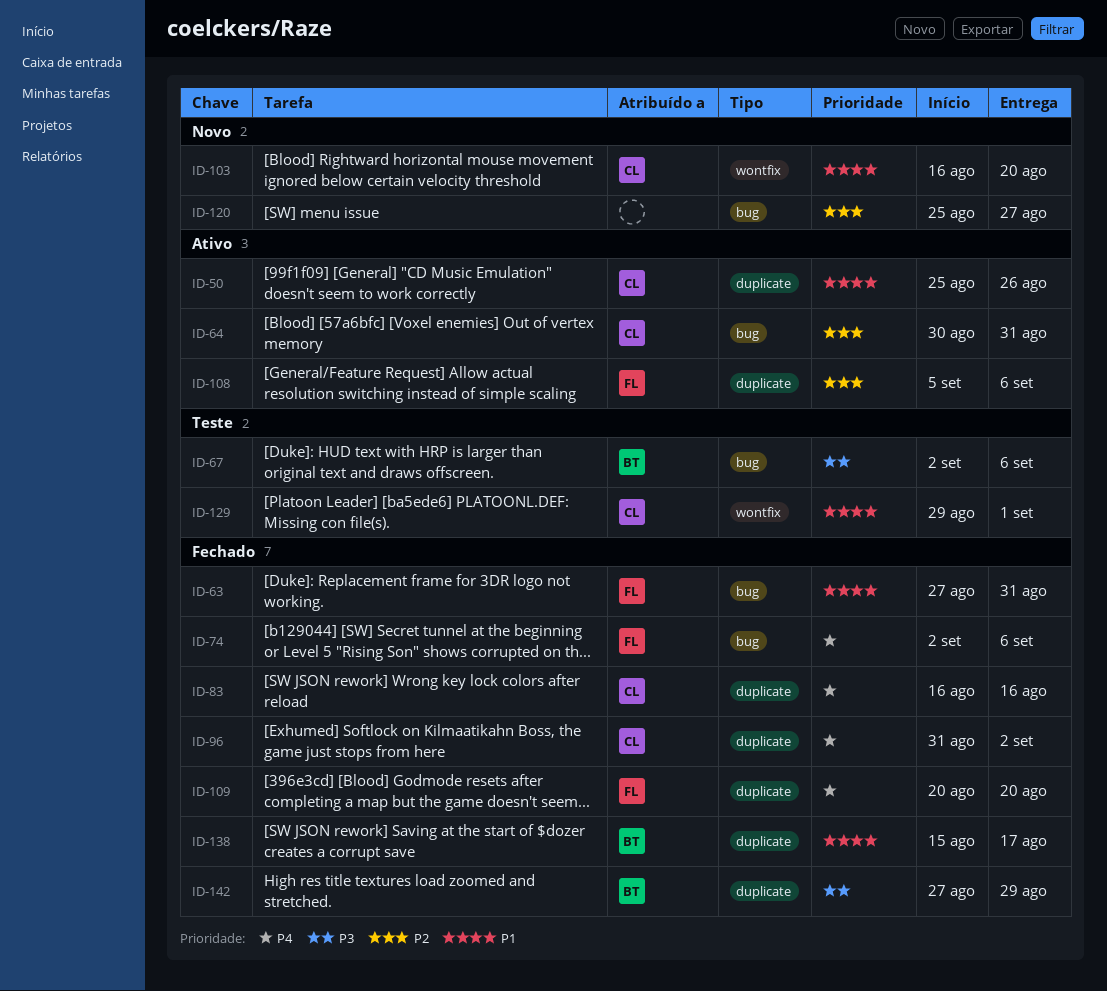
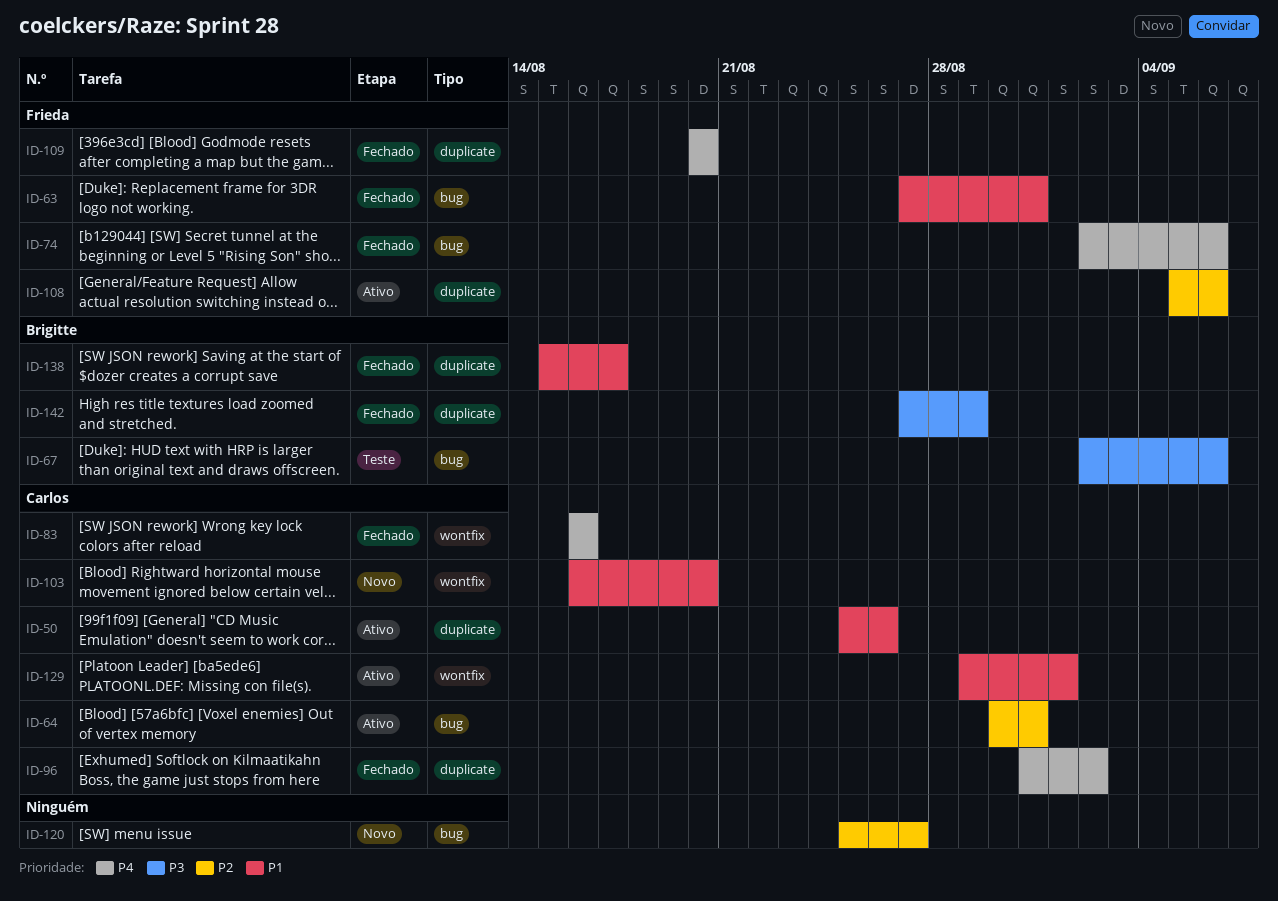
ID-83, label: duplicate -> wontfix
ID-129, status: Teste -> Ativo

